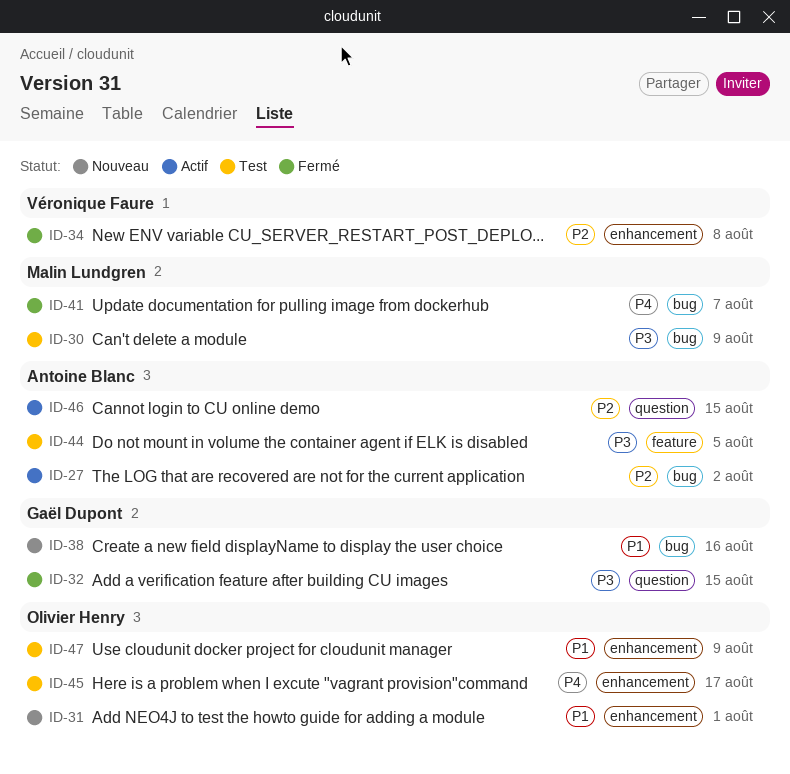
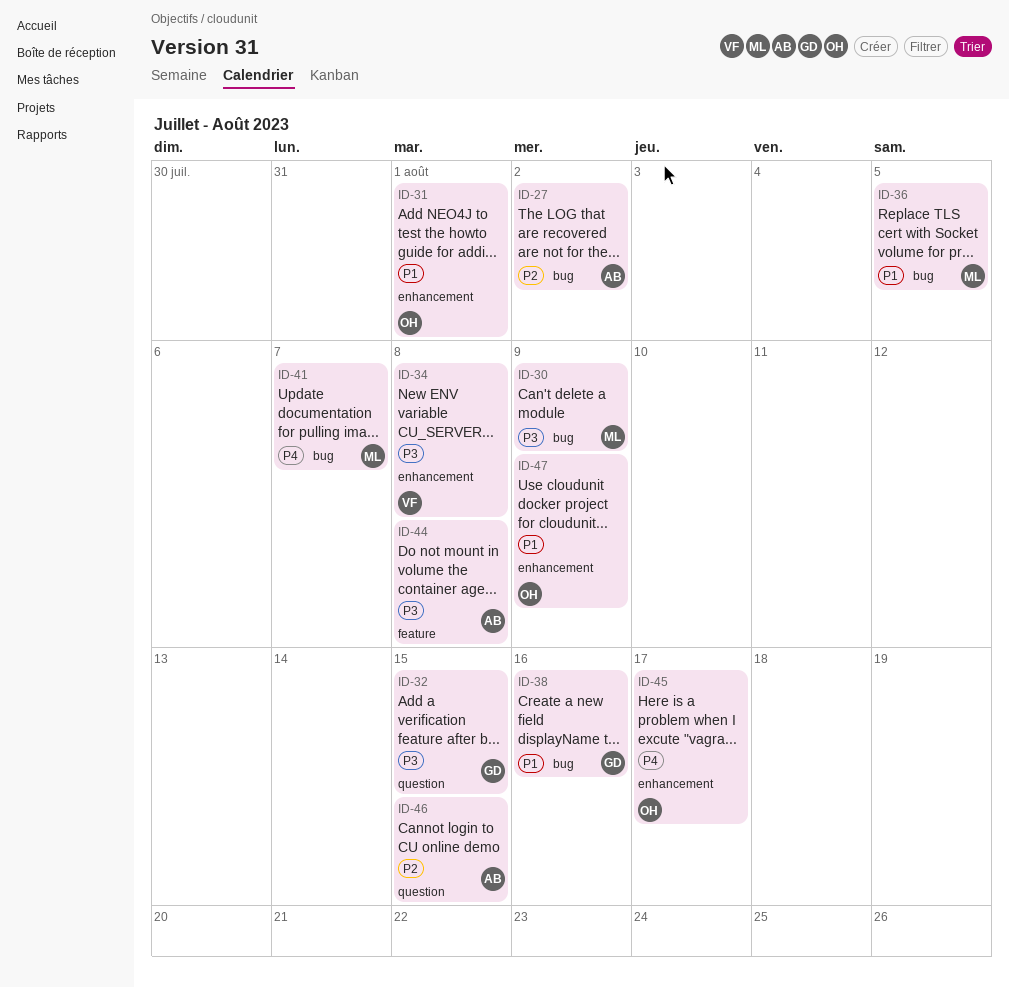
ID-34, priority: P2 -> P3
ID-36: none -> present
ID-44, due: Aug 5 -> Aug 8

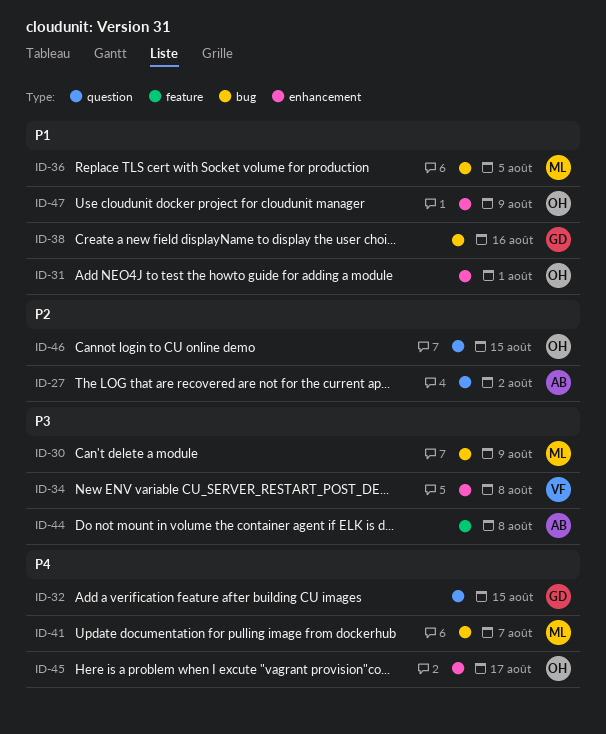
ID-27, label: bug -> question
ID-32, priority: P3 -> P4
ID-46, owner: AB -> OH

